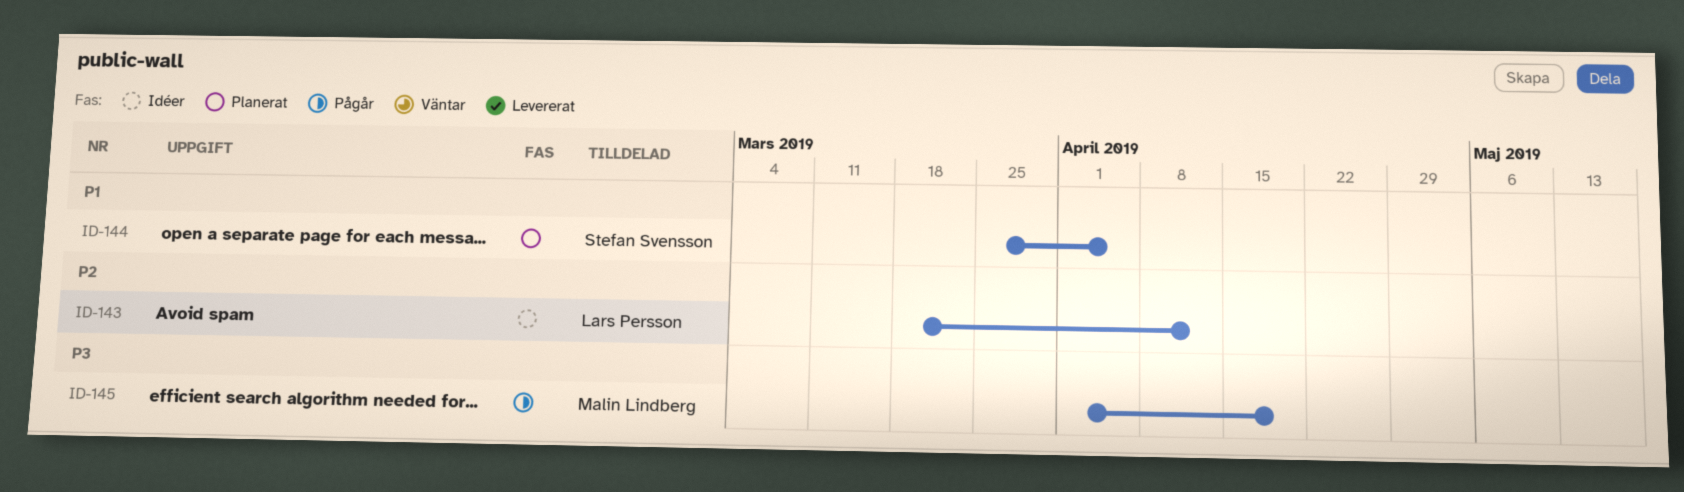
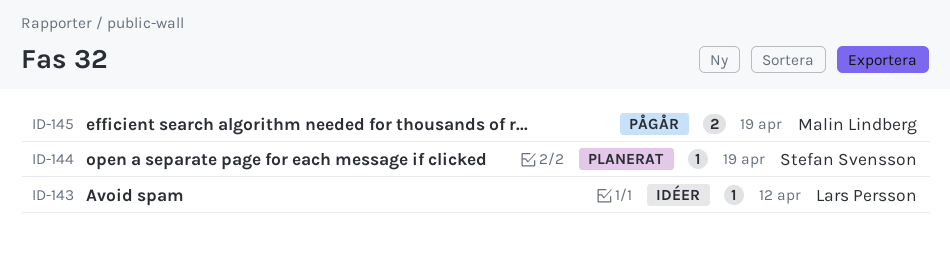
ID-144, due: Apr 5 -> Apr 19

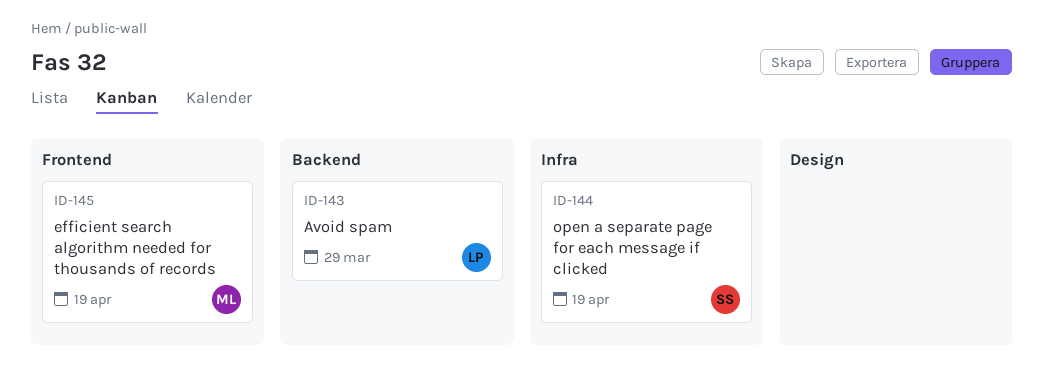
ID-143, due: Apr 12 -> Mar 29

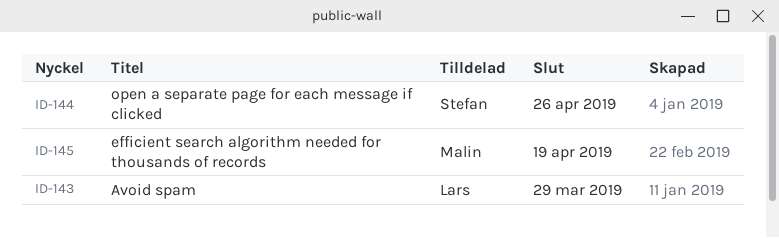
ID-144, due: Apr 19 -> Apr 26

